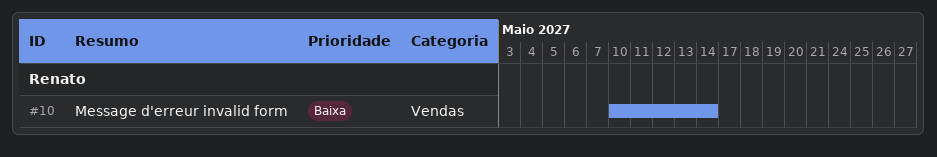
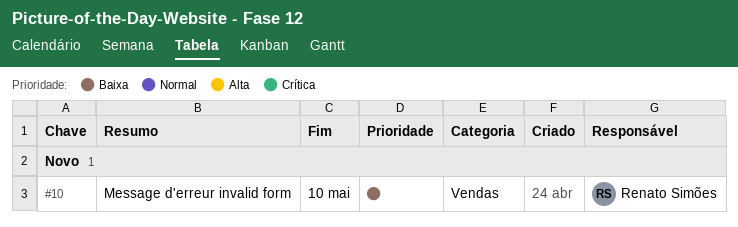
#10, due: May 14 -> May 10

